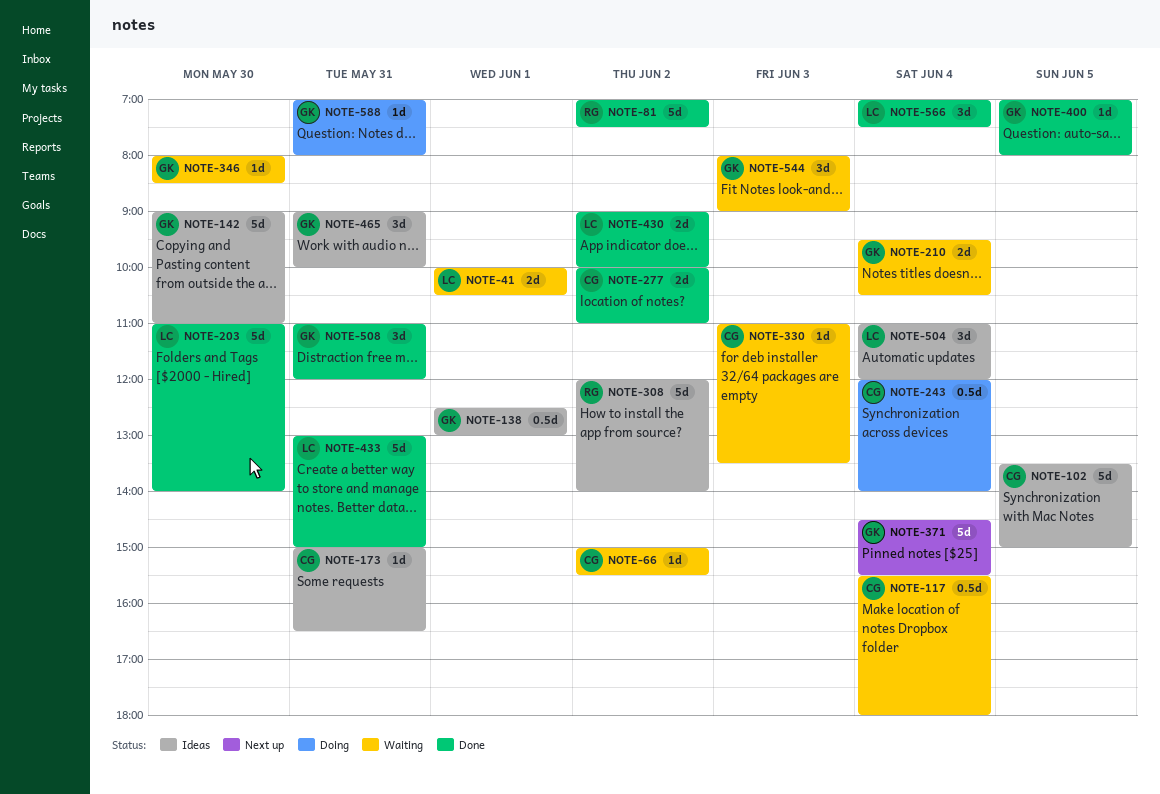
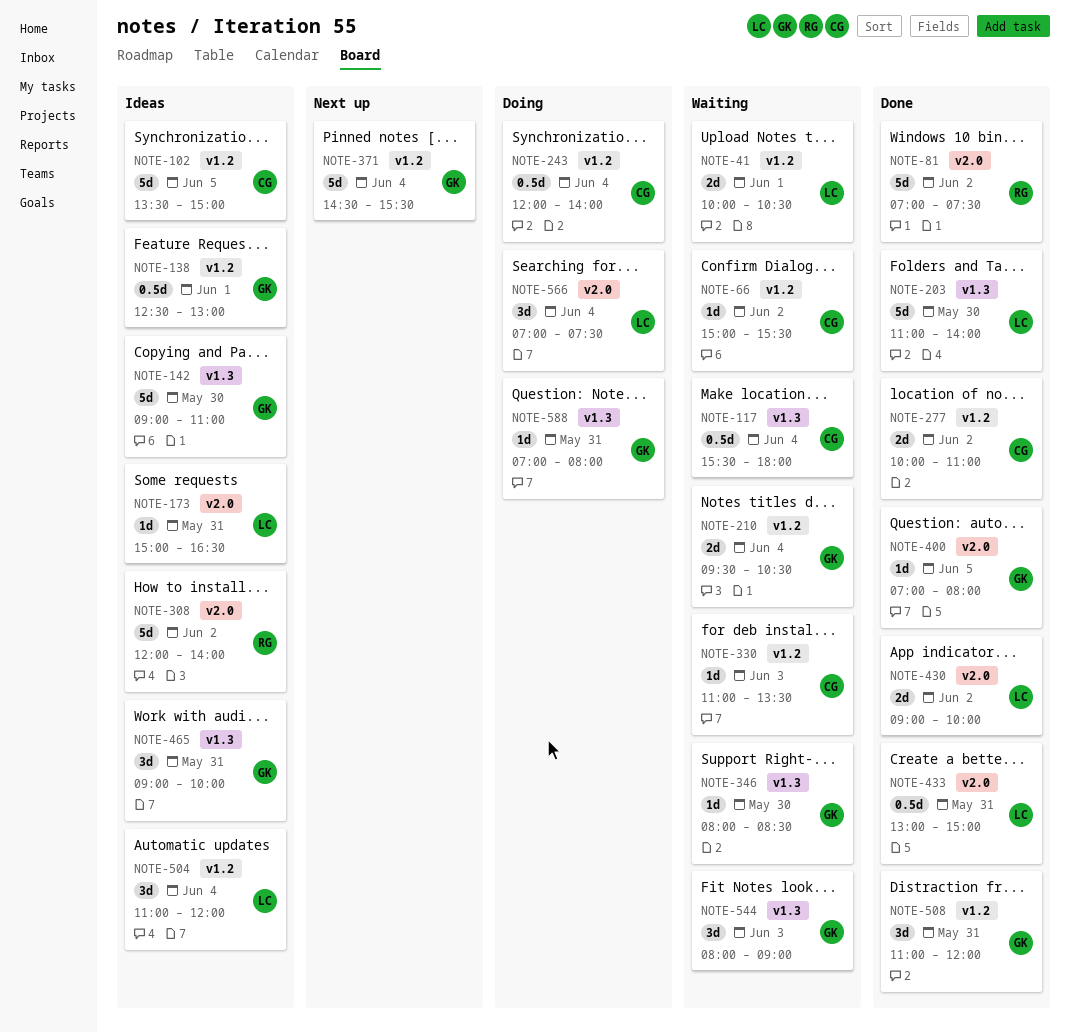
NOTE-173, owner: CG -> LC
NOTE-433, estimate: 5d -> 0.5d
NOTE-566, status: Done -> Doing

